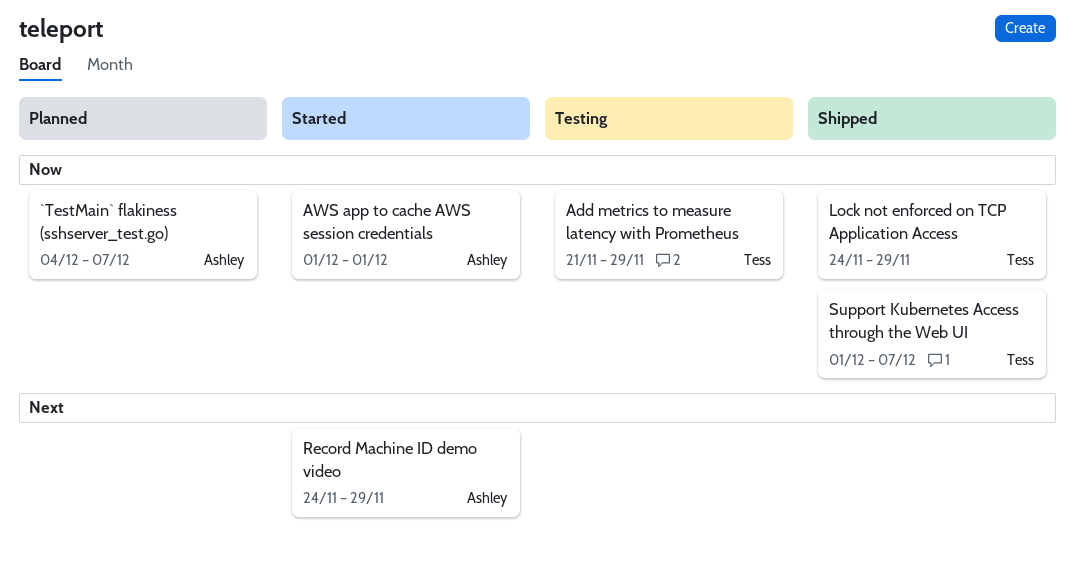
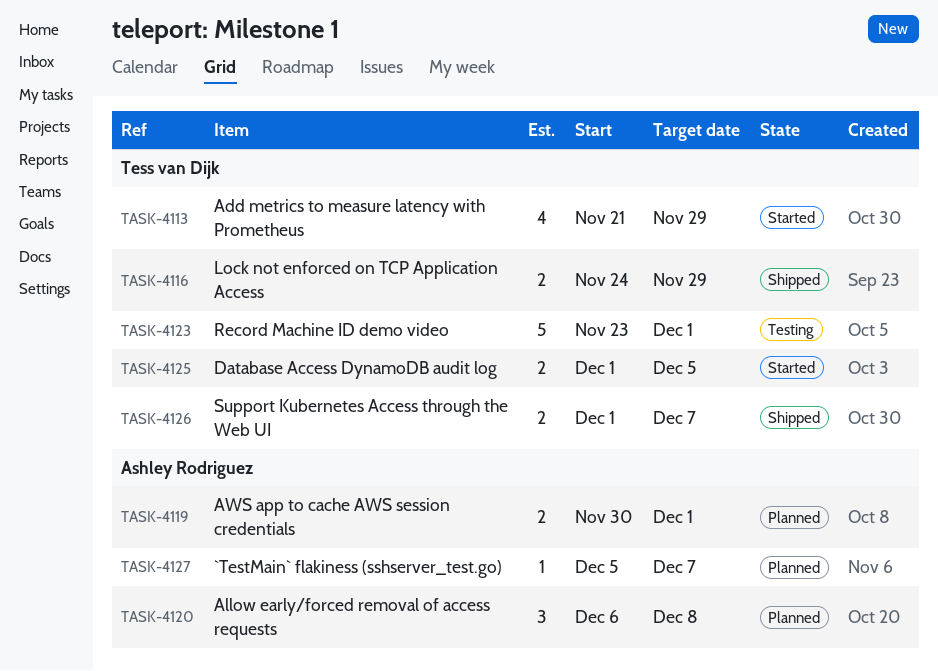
`TestMain` flakiness (sshserver_test.go), start: Dec 4 -> Dec 5
Add metrics to measure latency with Prometheus, status: Testing -> Started
Allow early/forced removal of access requests: none -> present
AWS app to cache AWS session credentials, status: Started -> Planned
AWS app to cache AWS session credentials, start: Dec 1 -> Nov 30
Database Access DynamoDB audit log: none -> present
Record Machine ID demo video, status: Started -> Testing
Record Machine ID demo video, owner: Ashley Rodriguez -> Tess van Dijk
Record Machine ID demo video, start: Nov 24 -> Nov 23
Record Machine ID demo video, due: Nov 29 -> Dec 1

